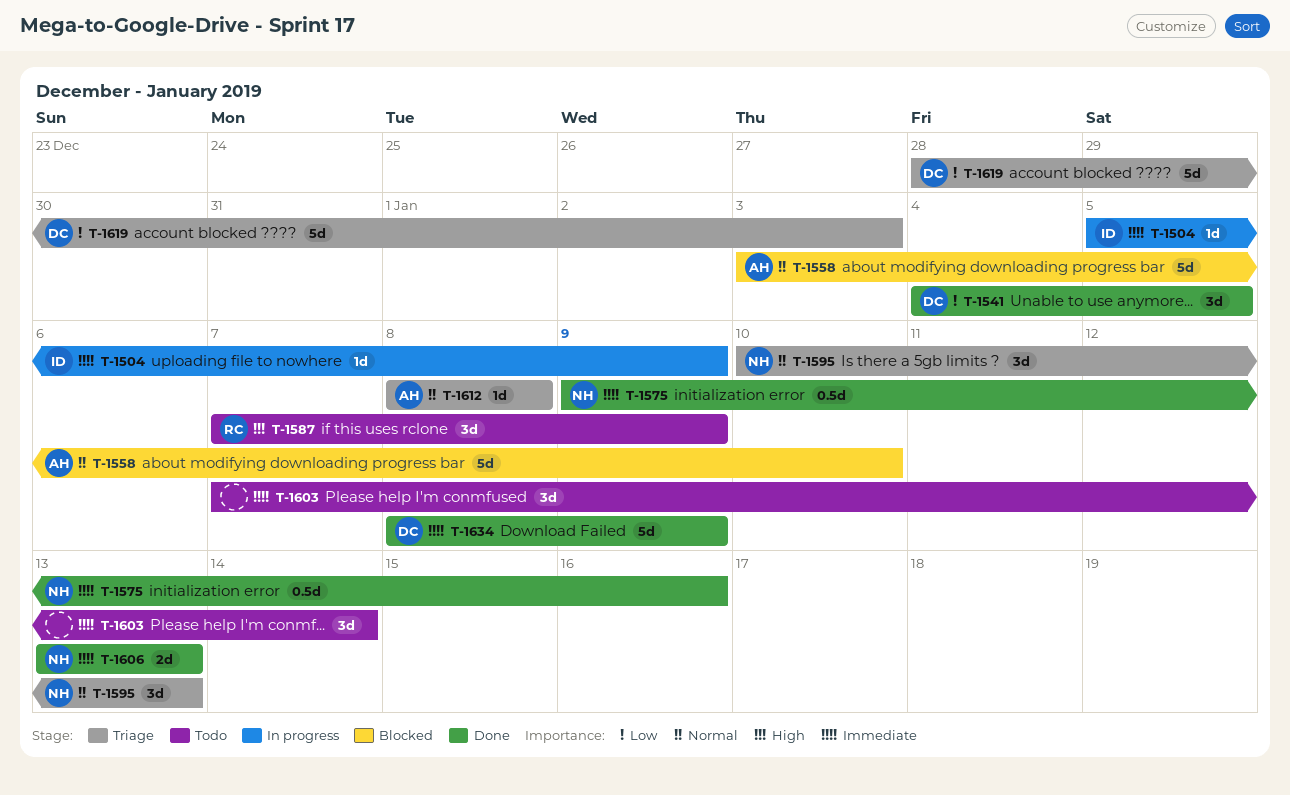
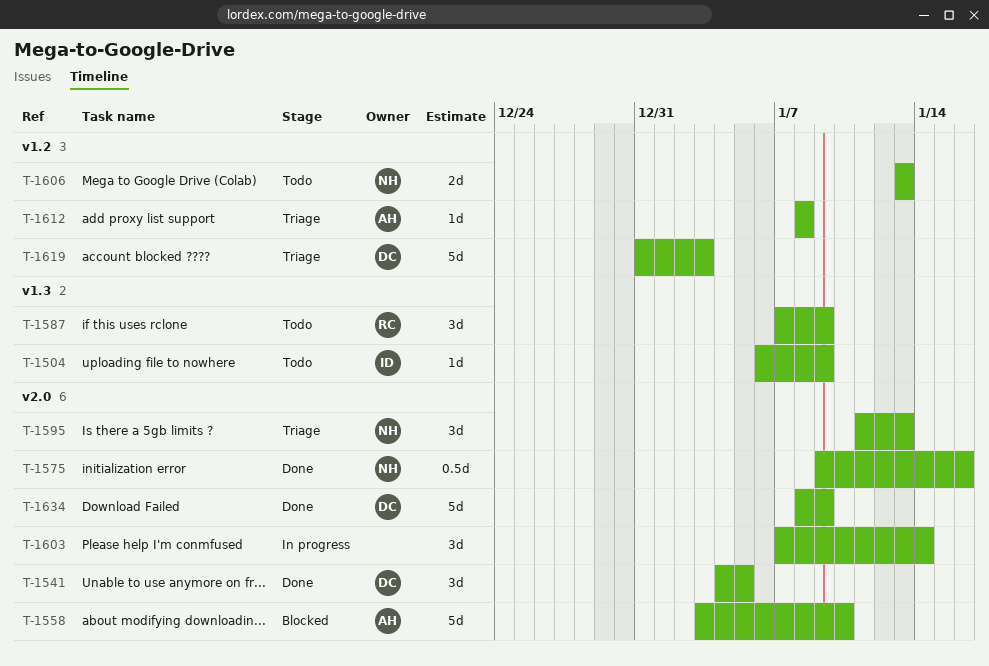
T-1504, status: In progress -> Todo
T-1504, start: Jan 5 -> Jan 6
T-1595, start: Jan 10 -> Jan 11
T-1603, status: Todo -> In progress
T-1606, status: Done -> Todo
T-1619, start: Dec 28 -> Dec 31

